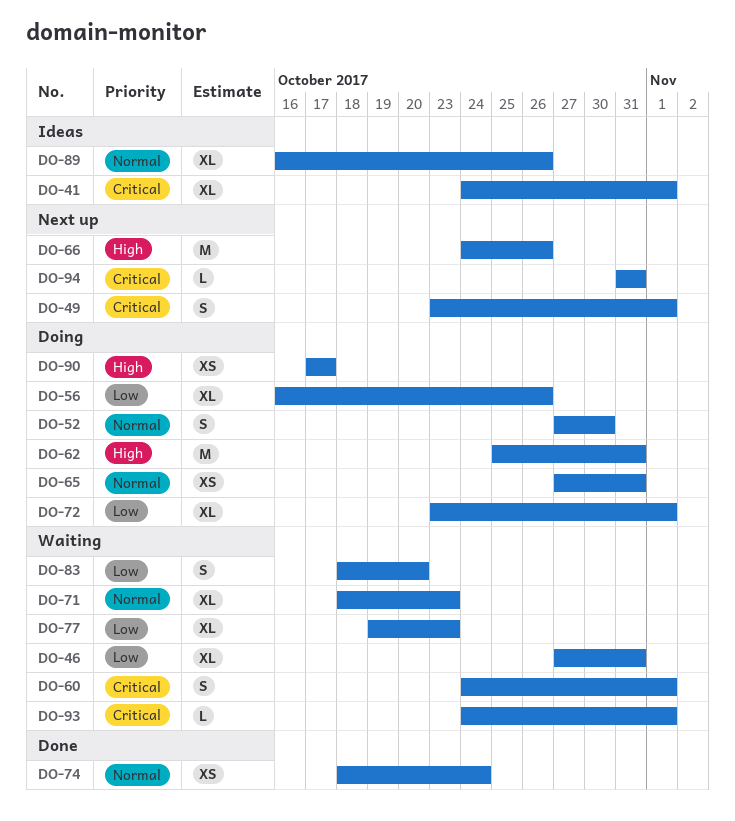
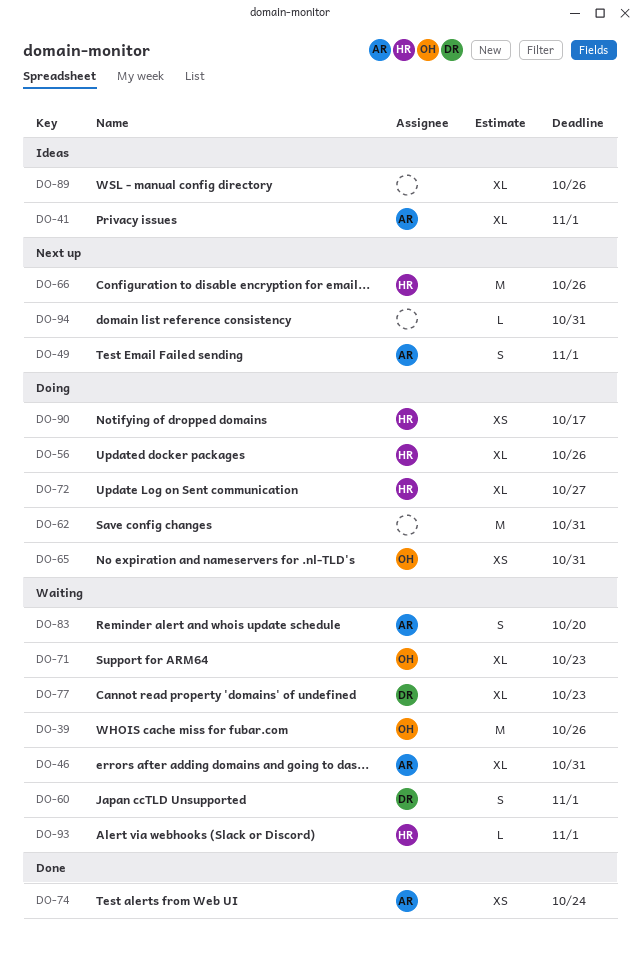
DO-39: none -> present
DO-52: present -> none
DO-72, due: Nov 1 -> Oct 27

